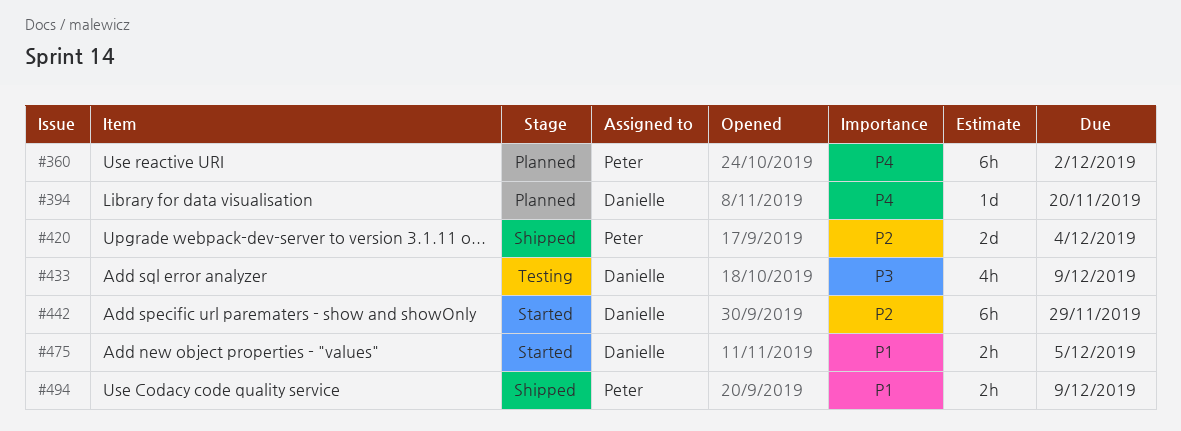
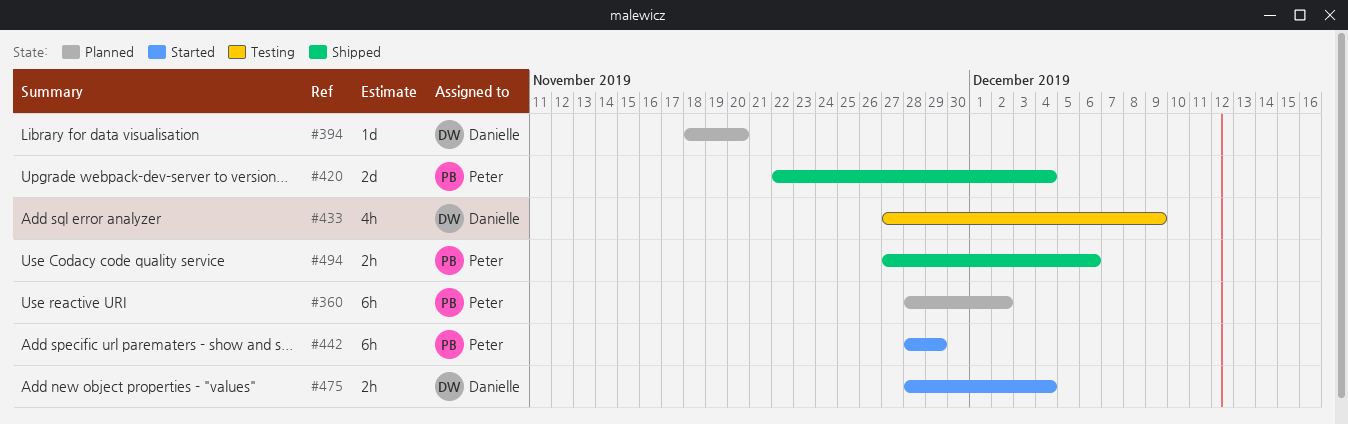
#442, owner: Danielle -> Peter
#475, due: Dec 5 -> Dec 4
#494, due: Dec 9 -> Dec 6

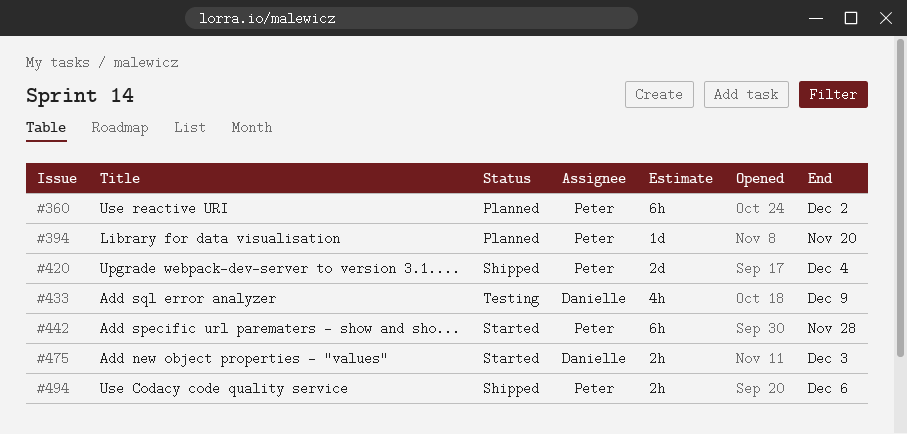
#394, owner: Danielle -> Peter
#442, due: Nov 29 -> Nov 28
#475, due: Dec 4 -> Dec 3

